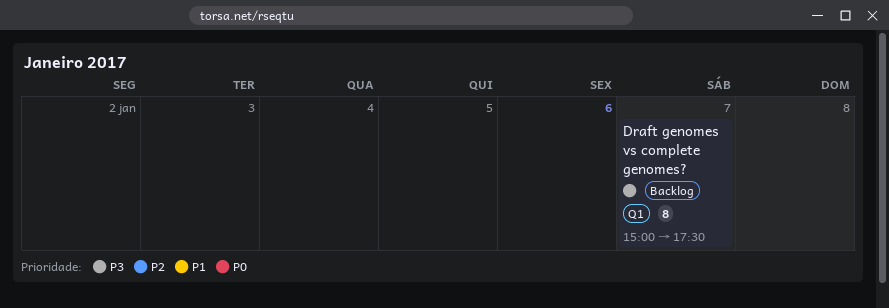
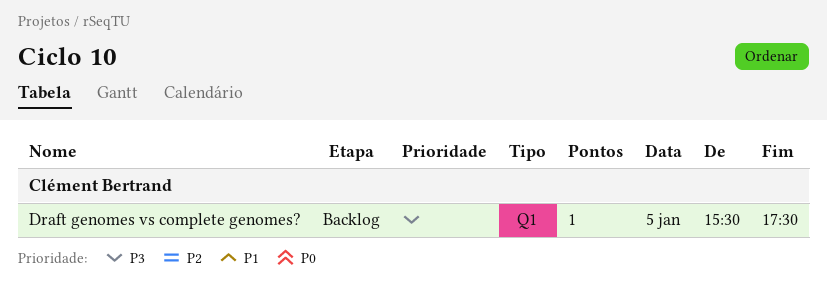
Draft genomes vs complete genomes?, estimate: 8 -> 1
Draft genomes vs complete genomes?, day: Jan 7 -> Jan 5
Draft genomes vs complete genomes?, begins: 15:00 -> 15:30

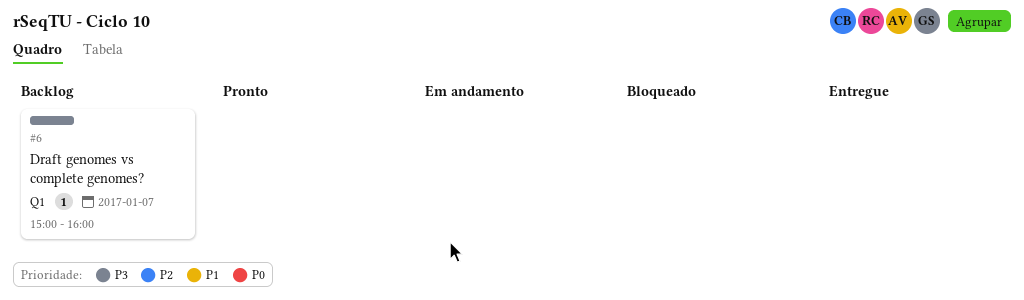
Draft genomes vs complete genomes?, day: Jan 5 -> Jan 7
Draft genomes vs complete genomes?, begins: 15:30 -> 15:00
Draft genomes vs complete genomes?, ends: 17:30 -> 16:00

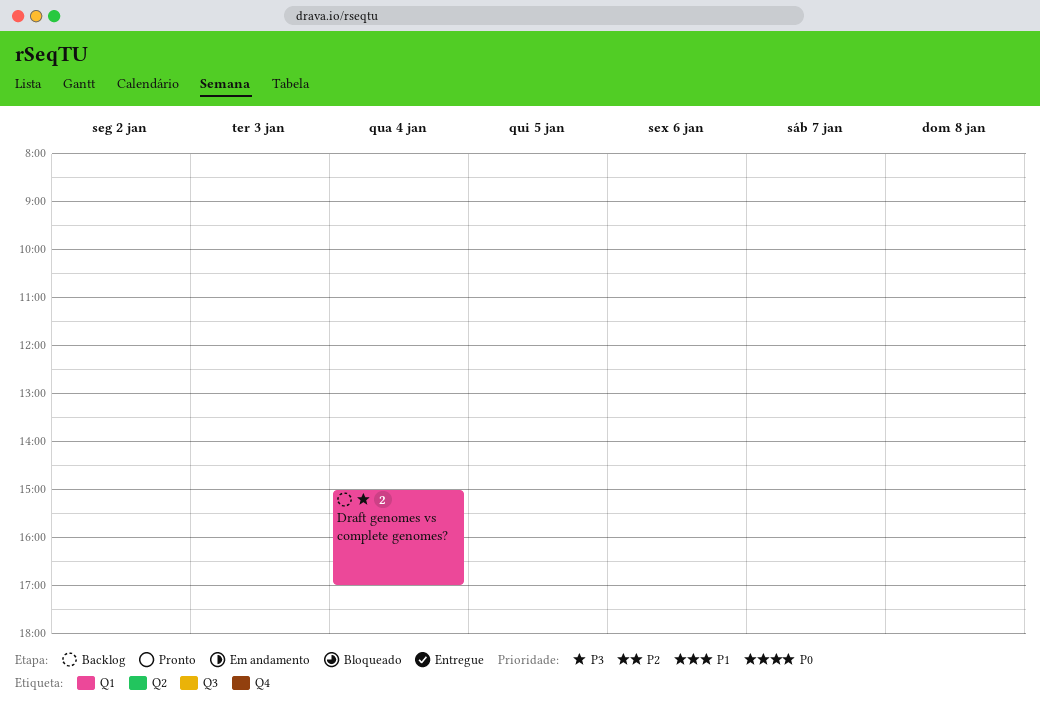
Draft genomes vs complete genomes?, estimate: 1 -> 2
Draft genomes vs complete genomes?, day: Jan 7 -> Jan 4
Draft genomes vs complete genomes?, ends: 16:00 -> 17:00

